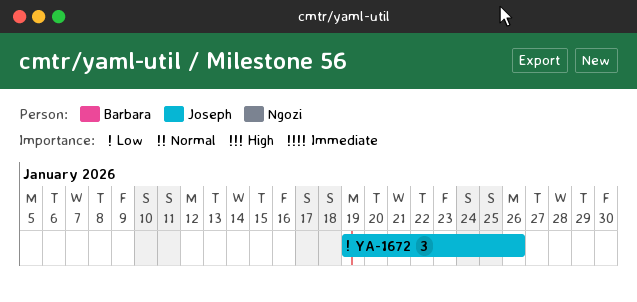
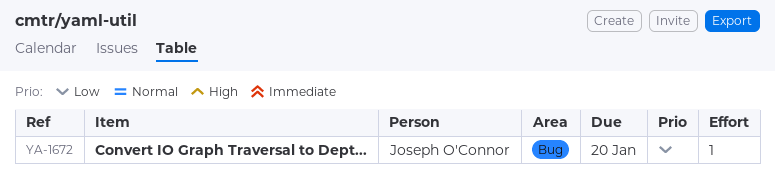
YA-1672, estimate: 3 -> 1
YA-1672, due: Jan 26 -> Jan 20

